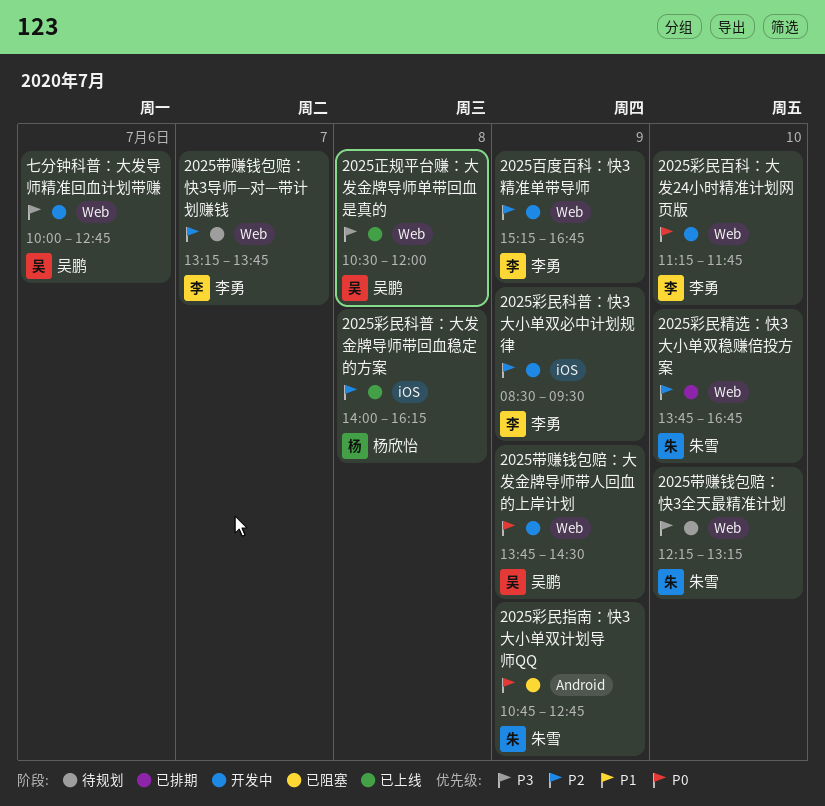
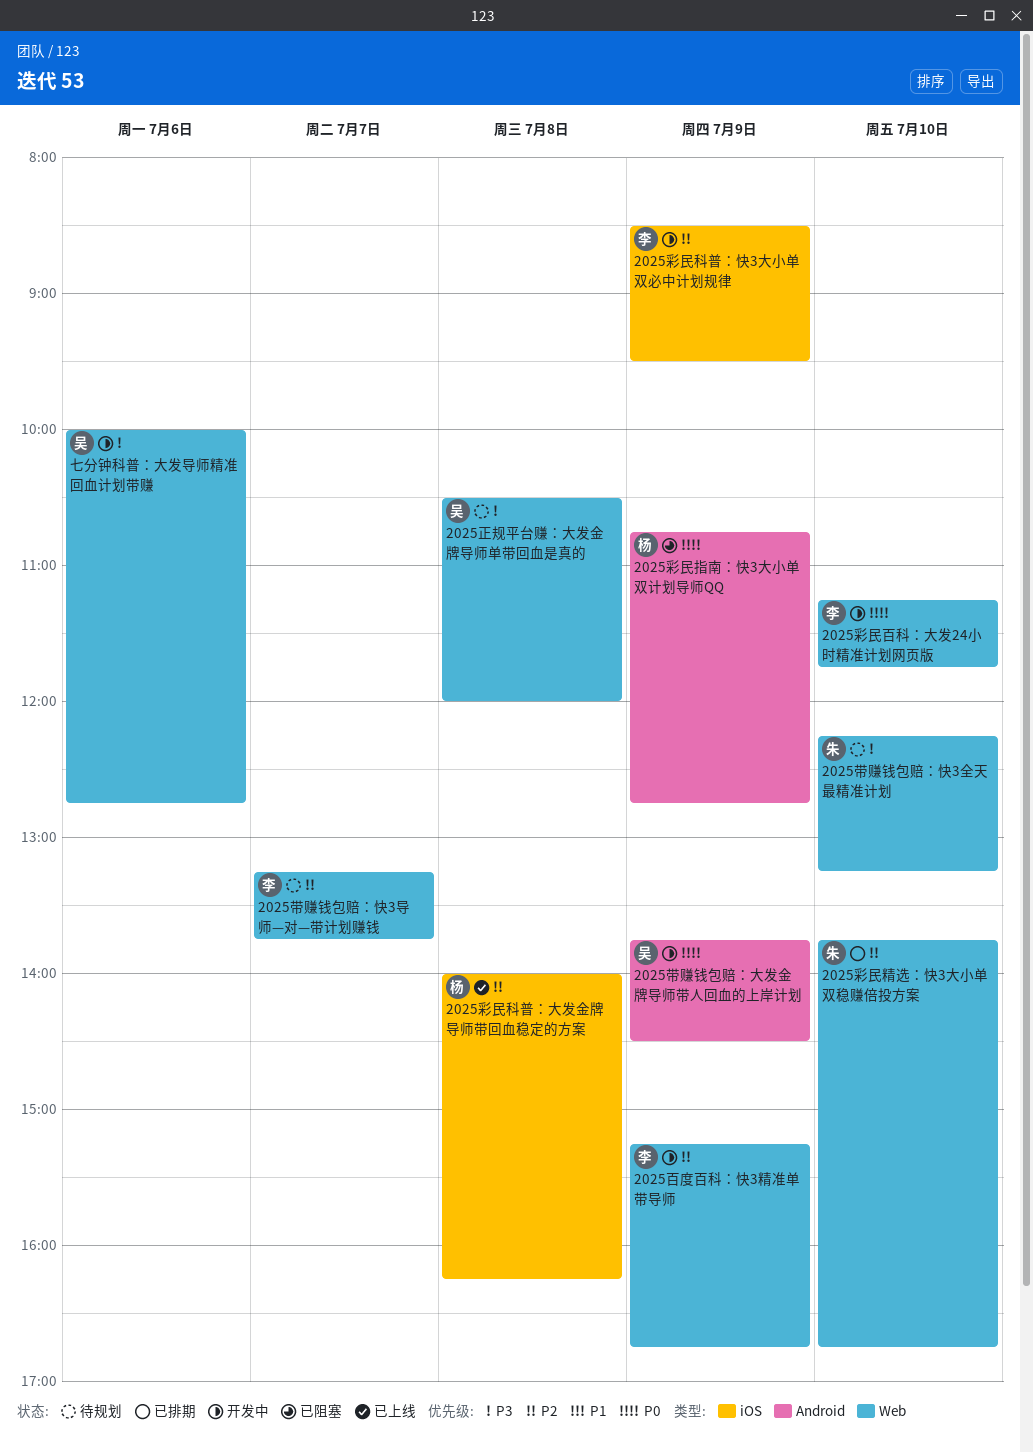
2025带赚钱包赔：大发金牌导师带人回血的上岸计划, label: Web -> Android
2025彩民指南：快3大小单双计划导师QQ, owner: 朱雪 -> 杨欣怡
2025正规平台赚：大发金牌导师单带回血是真的, status: 已上线 -> 待规划

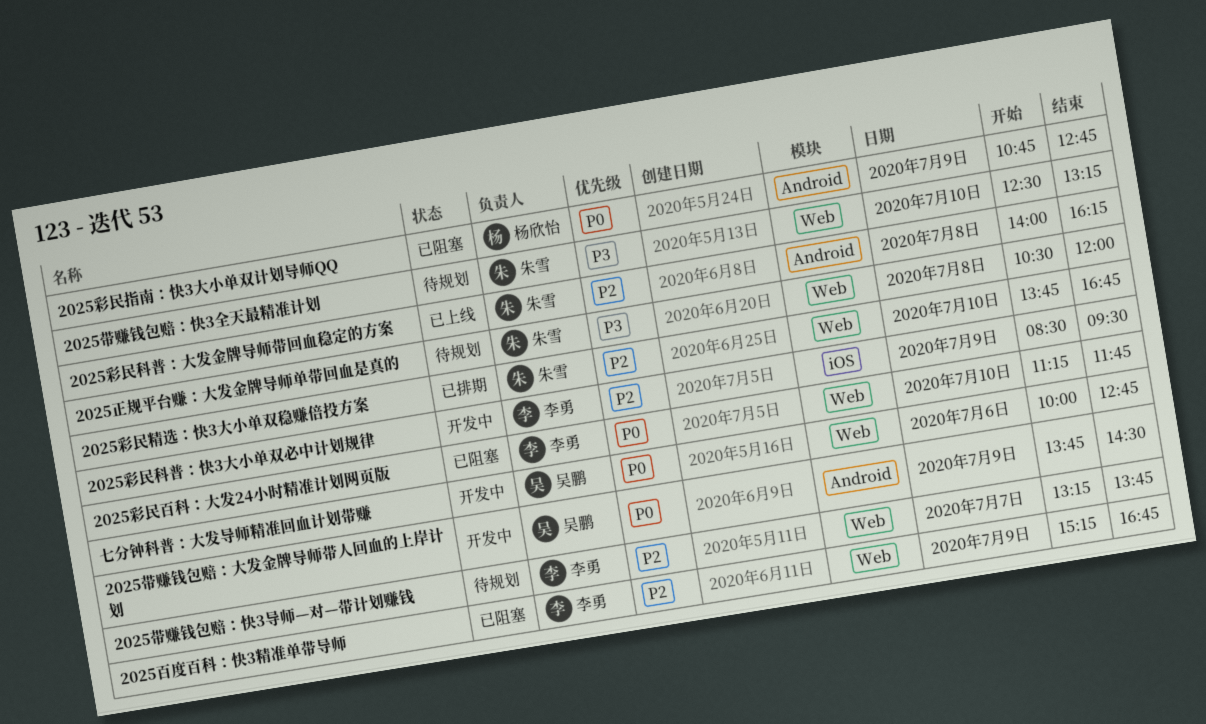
2025带赚钱包赔：快3全天最精准计划, begins: 12:15 -> 12:30
2025彩民百科：大发24小时精准计划网页版, status: 开发中 -> 已阻塞
2025彩民科普：大发金牌导师带回血稳定的方案, owner: 杨欣怡 -> 朱雪
2025彩民科普：大发金牌导师带回血稳定的方案, label: iOS -> Android
2025正规平台赚：大发金牌导师单带回血是真的, owner: 吴鹏 -> 朱雪
2025百度百科：快3精准单带导师, status: 开发中 -> 已阻塞
七分钟科普：大发导师精准回血计划带赚, priority: P3 -> P0

